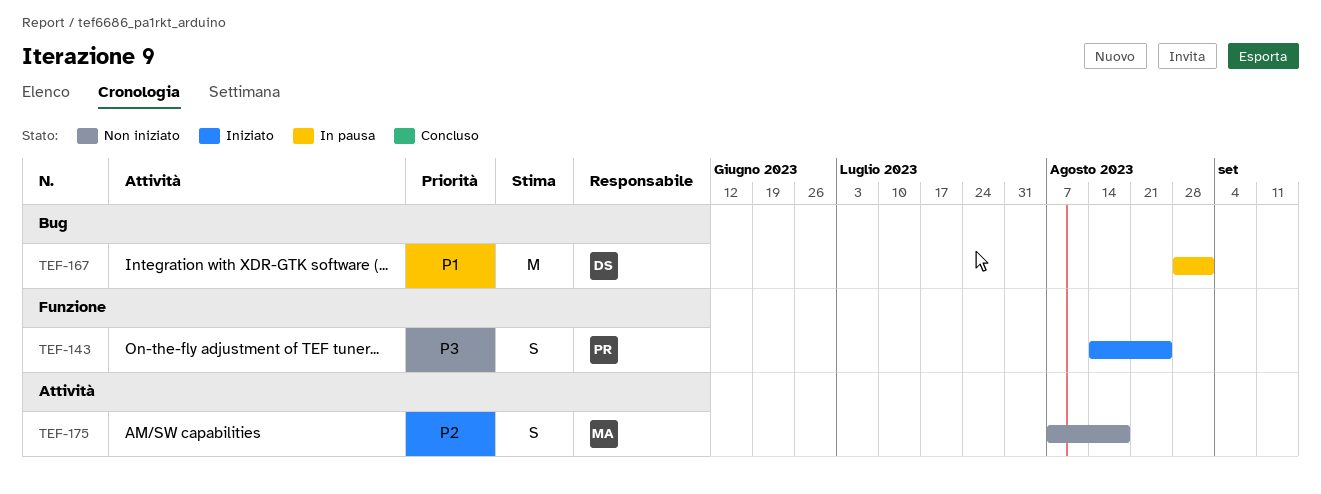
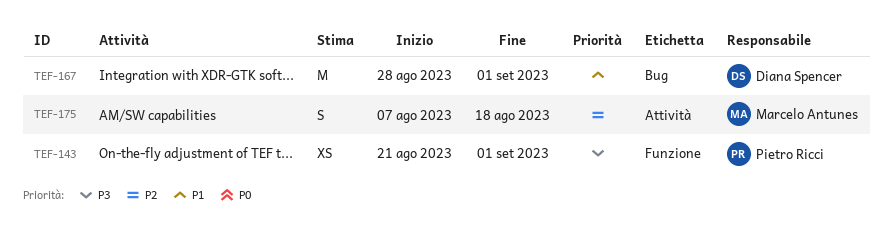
TEF-143, estimate: S -> XS
TEF-143, start: Aug 14 -> Aug 21
TEF-143, due: Aug 25 -> Sep 1

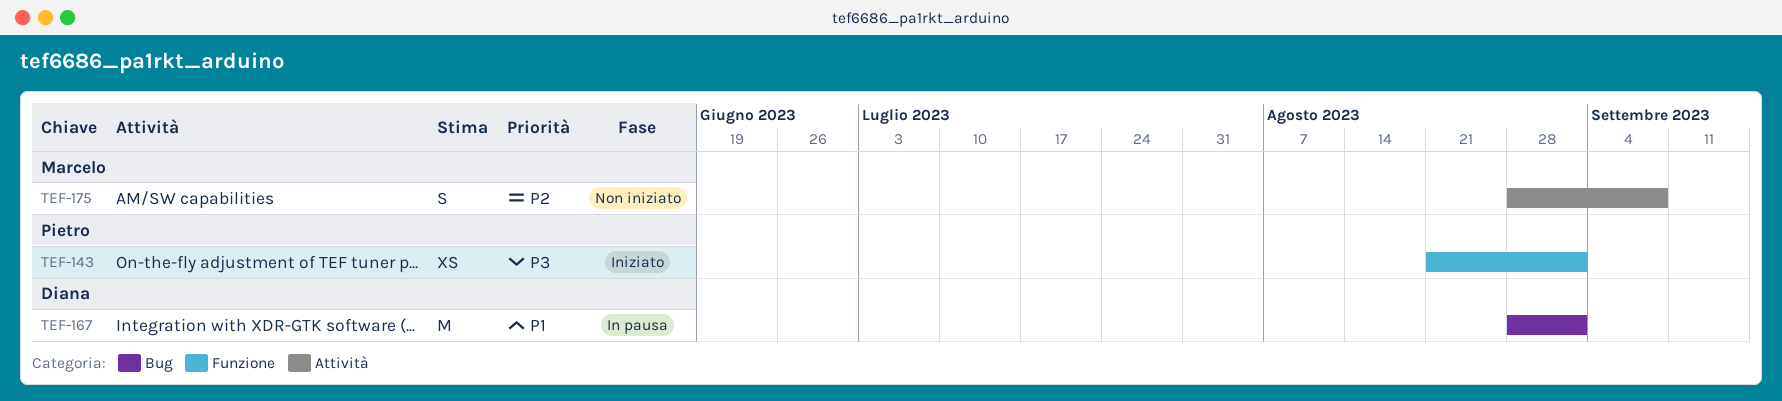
TEF-175, start: Aug 7 -> Aug 28
TEF-175, due: Aug 18 -> Sep 8

